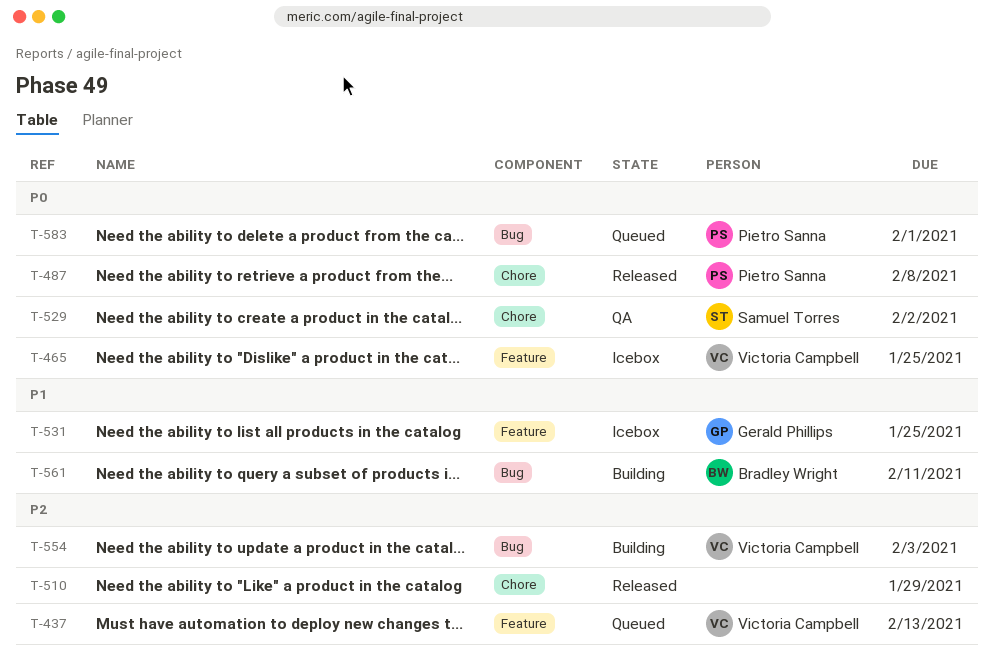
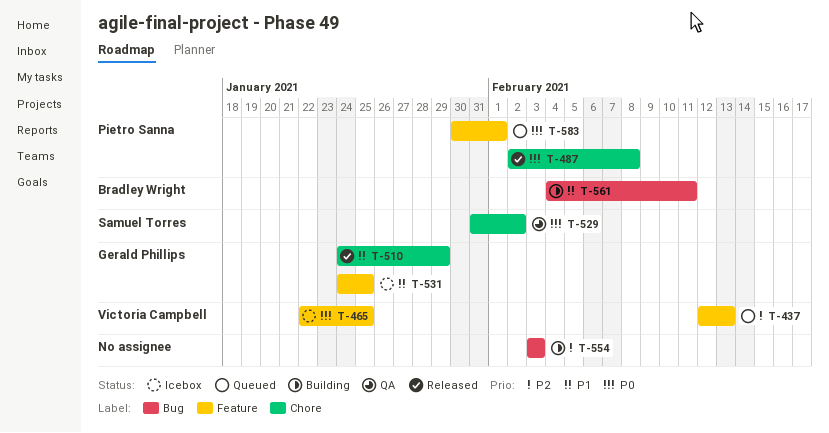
T-510, owner: none -> Gerald Phillips
T-510, priority: P2 -> P1
T-554, owner: Victoria Campbell -> none
T-583, label: Bug -> Feature

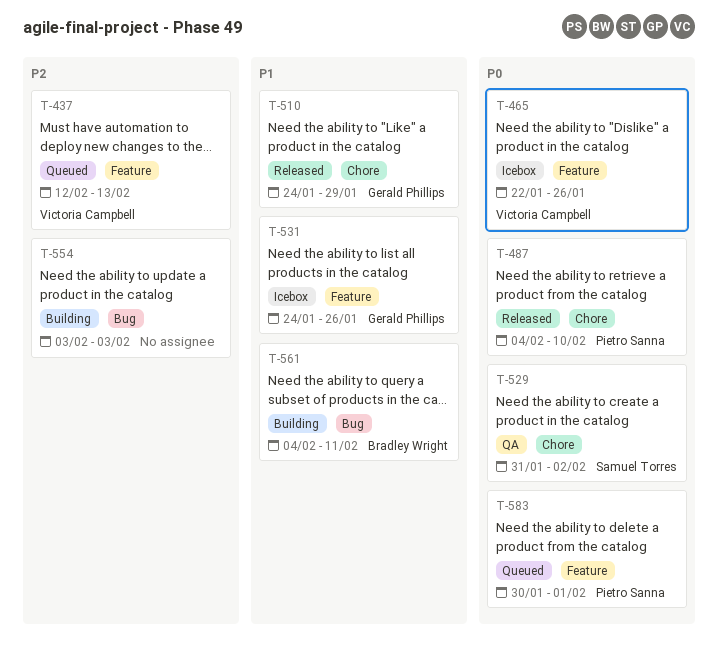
T-465, due: Jan 25 -> Jan 26
T-487, start: Feb 2 -> Feb 4
T-487, due: Feb 8 -> Feb 10
T-531, due: Jan 25 -> Jan 26

